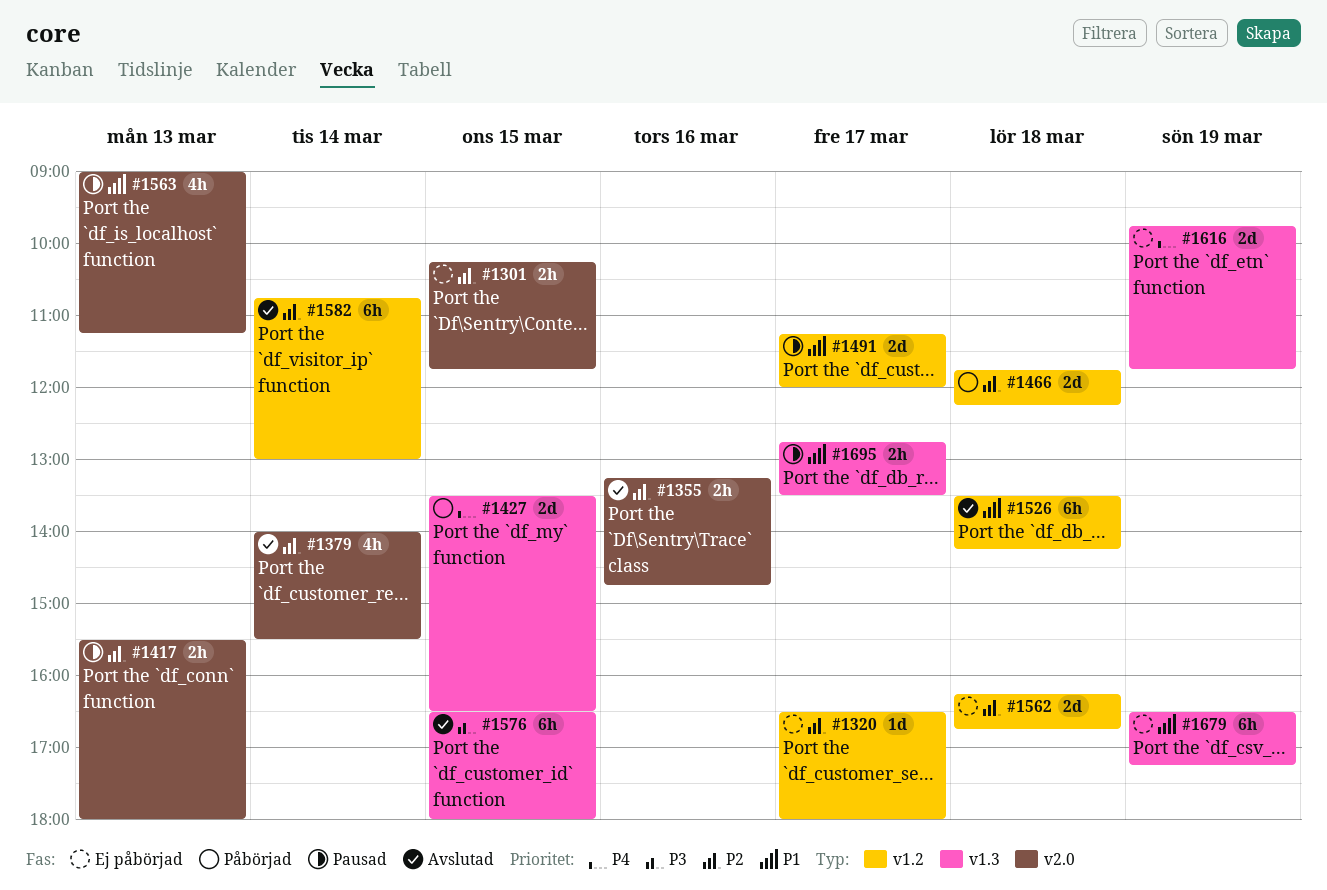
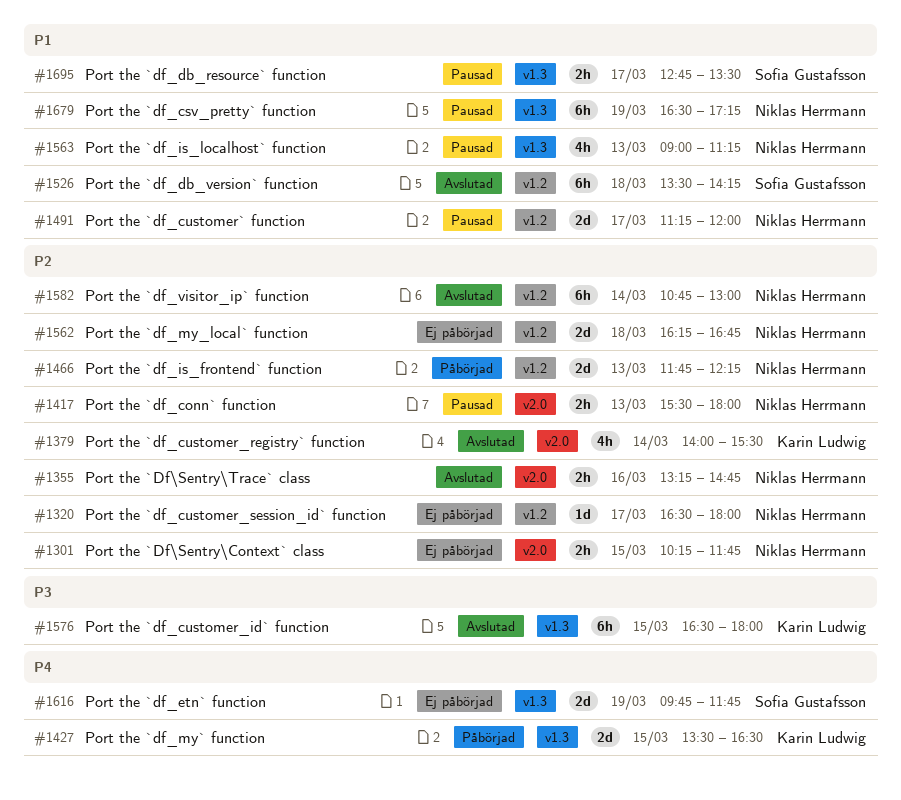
#1466, day: Mar 18 -> Mar 13
#1563, label: v2.0 -> v1.3
#1679, status: Ej påbörjad -> Pausad

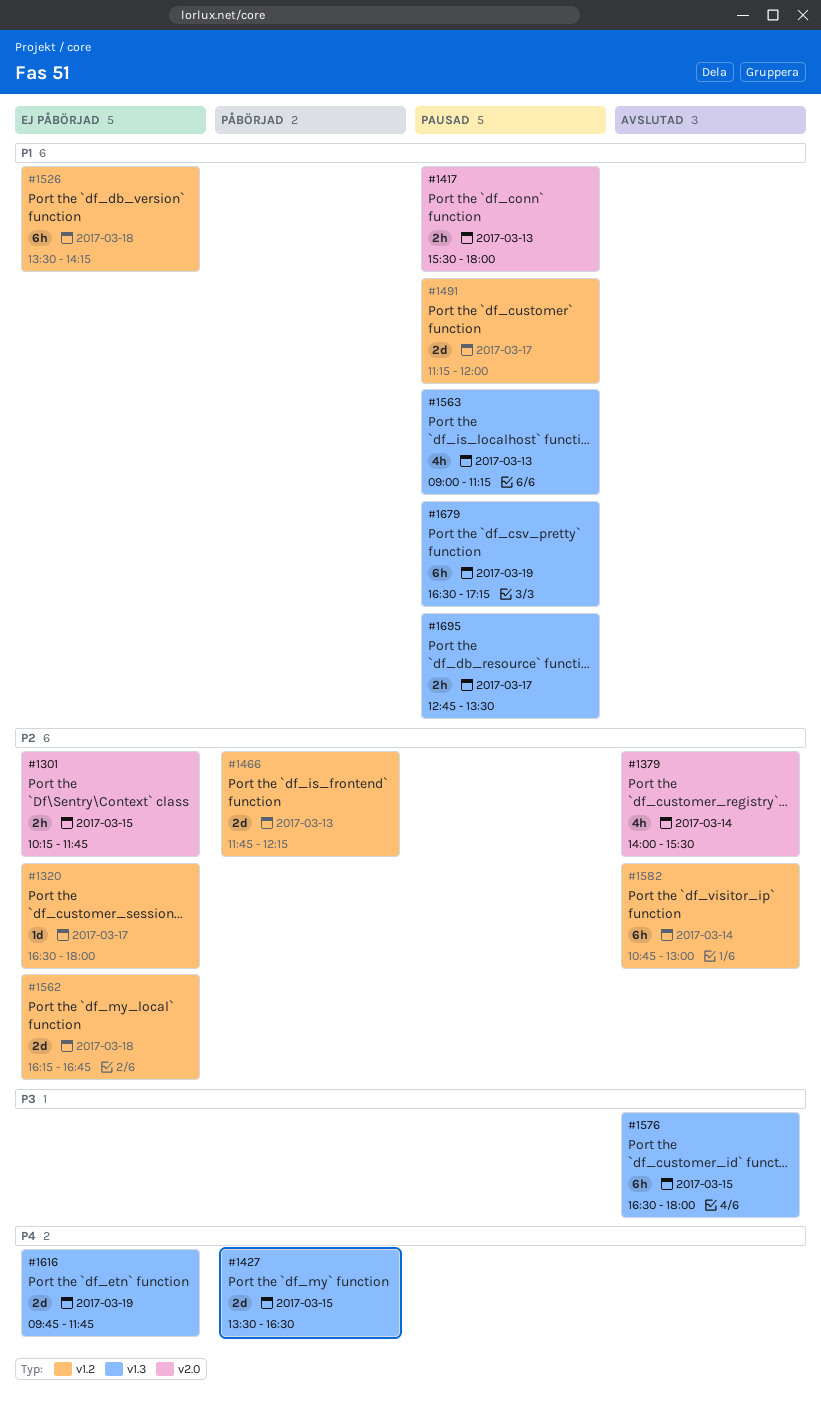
#1355: present -> none
#1417, priority: P2 -> P1
#1526, status: Avslutad -> Ej påbörjad

